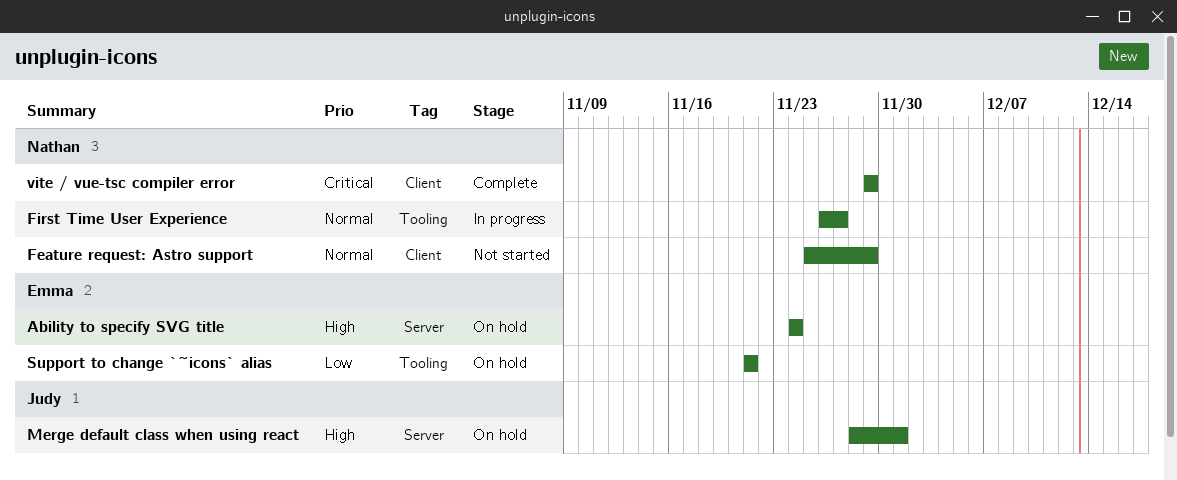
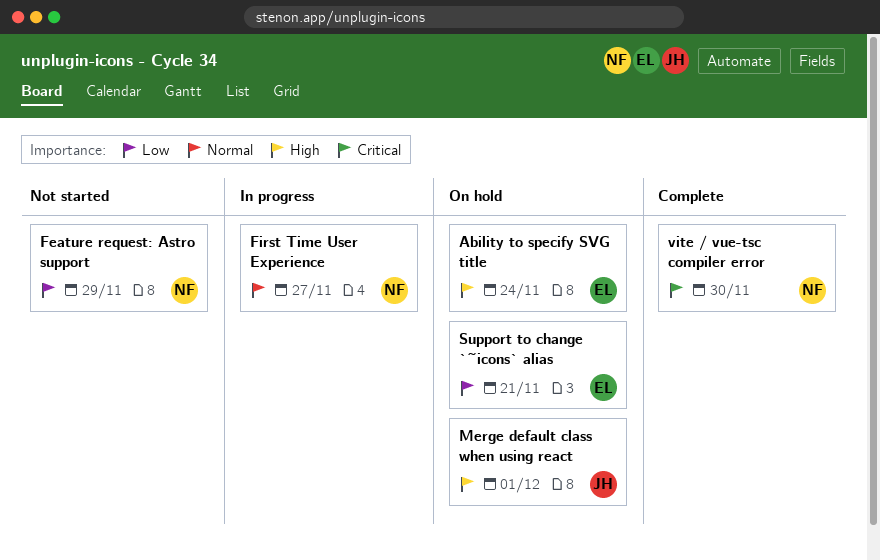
Feature request: Astro support, priority: Normal -> Low
vite / vue-tsc compiler error, due: Nov 29 -> Nov 30

